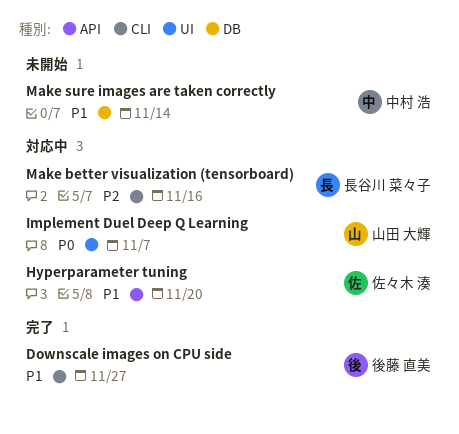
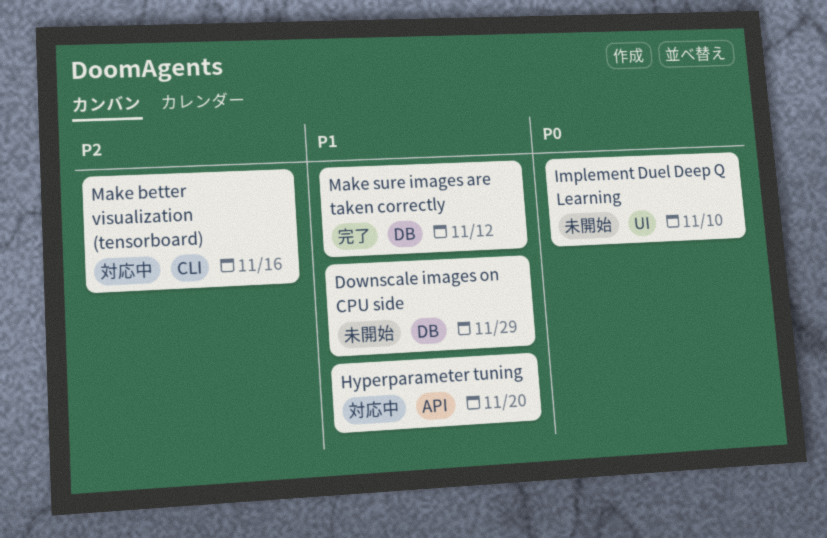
Downscale images on CPU side, status: 完了 -> 未開始
Downscale images on CPU side, label: CLI -> DB
Downscale images on CPU side, due: Nov 27 -> Nov 29
Implement Duel Deep Q Learning, status: 対応中 -> 未開始
Implement Duel Deep Q Learning, due: Nov 7 -> Nov 10
Make sure images are taken correctly, status: 未開始 -> 完了
Make sure images are taken correctly, due: Nov 14 -> Nov 12

